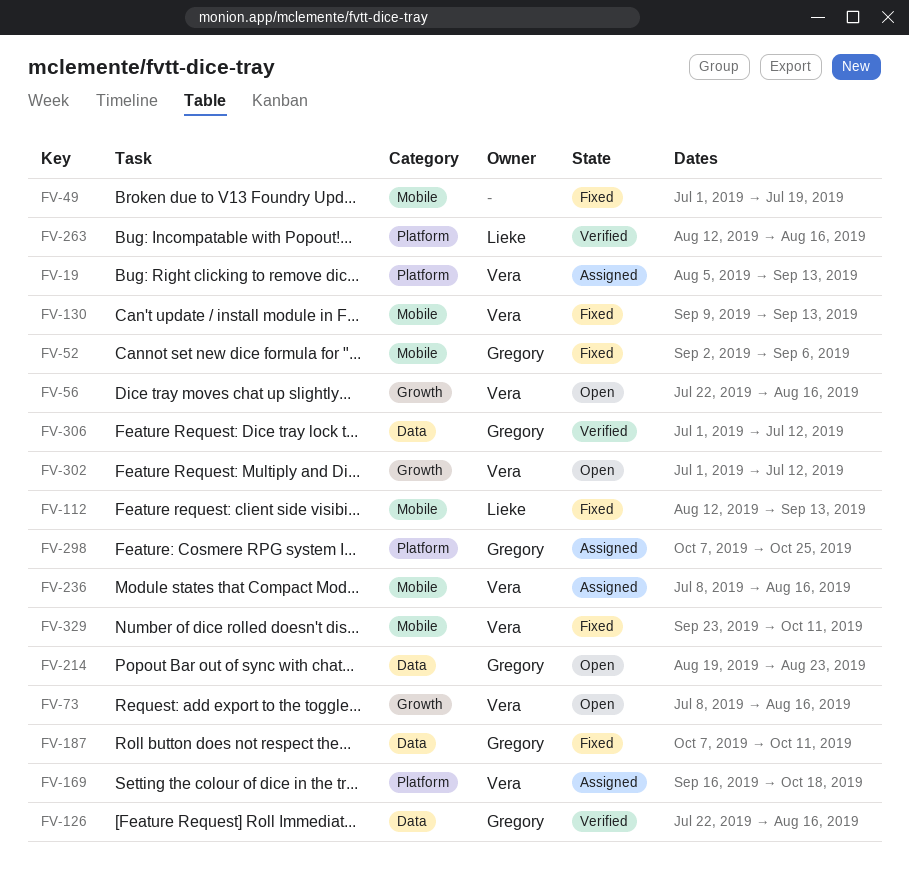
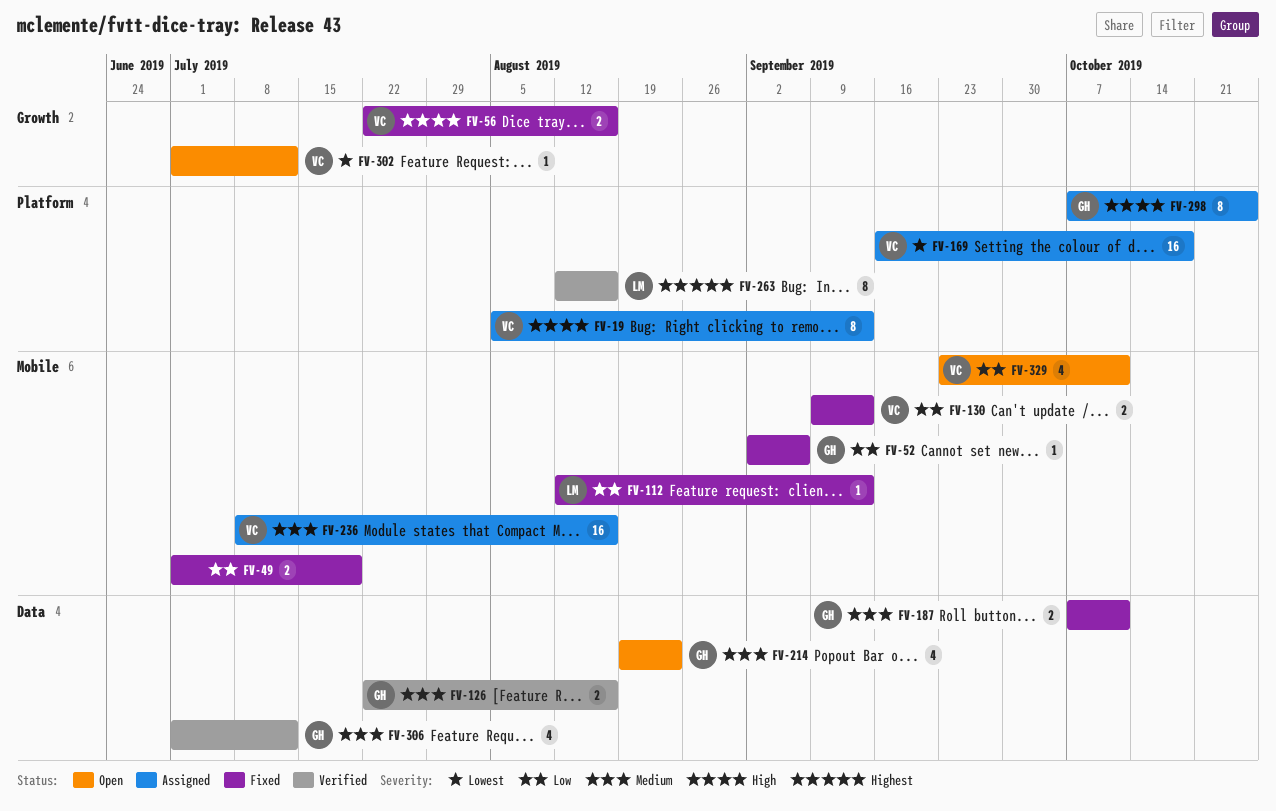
FV-56, status: Open -> Fixed
FV-73: present -> none
FV-329, status: Fixed -> Open

